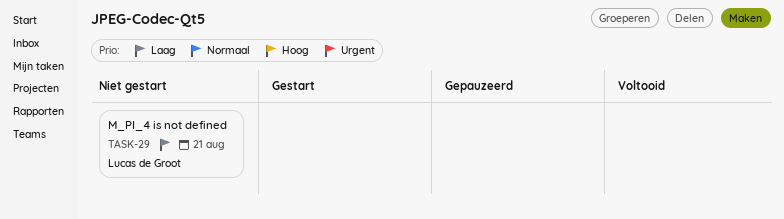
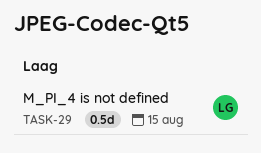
TASK-29, due: Aug 21 -> Aug 15

